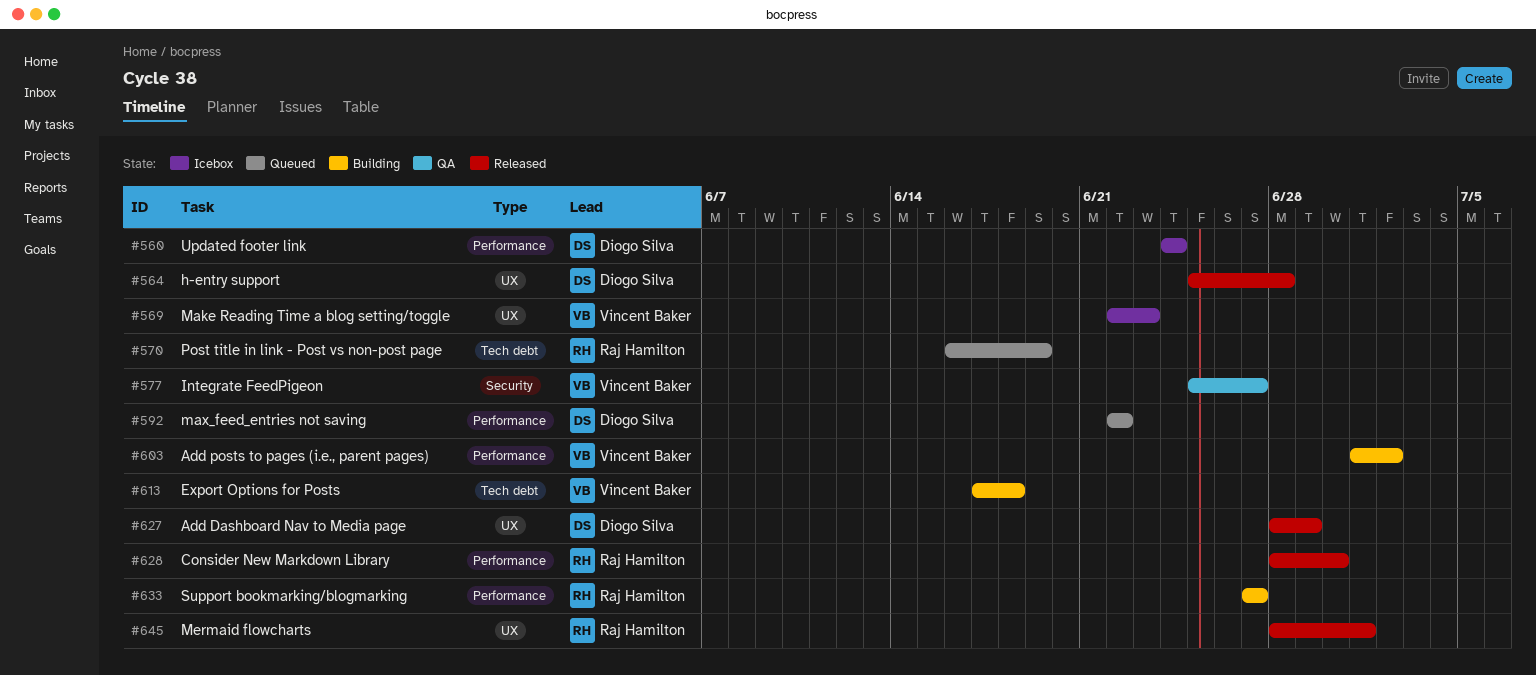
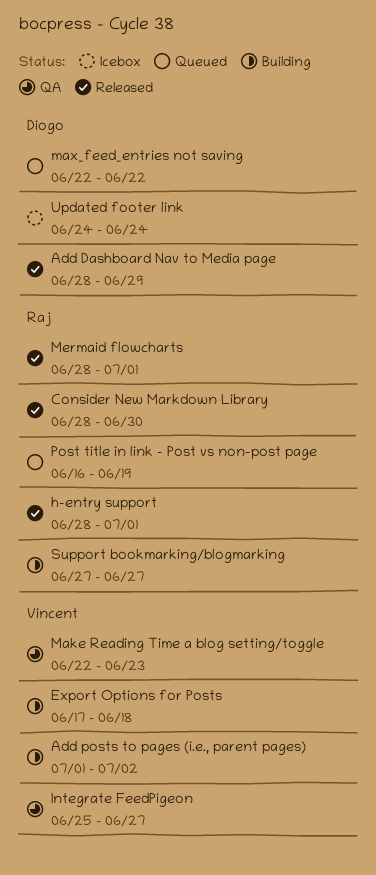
h-entry support, owner: Diogo Silva -> Raj Hamilton
h-entry support, start: Jun 25 -> Jun 28
h-entry support, due: Jun 28 -> Jul 1
Make Reading Time a blog setting/toggle, status: Icebox -> QA

